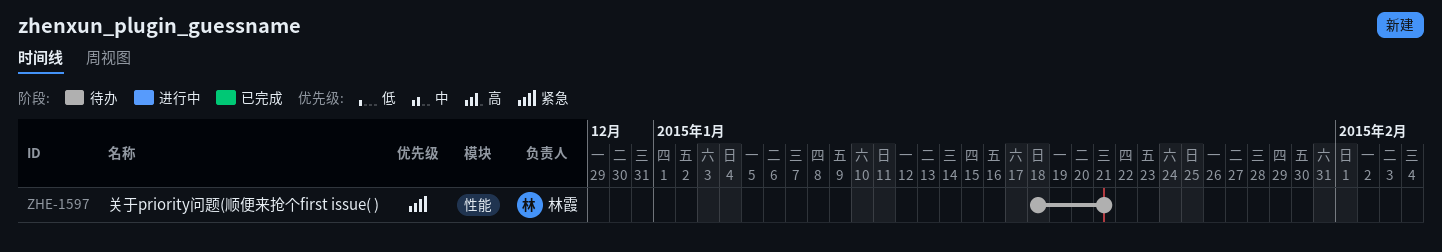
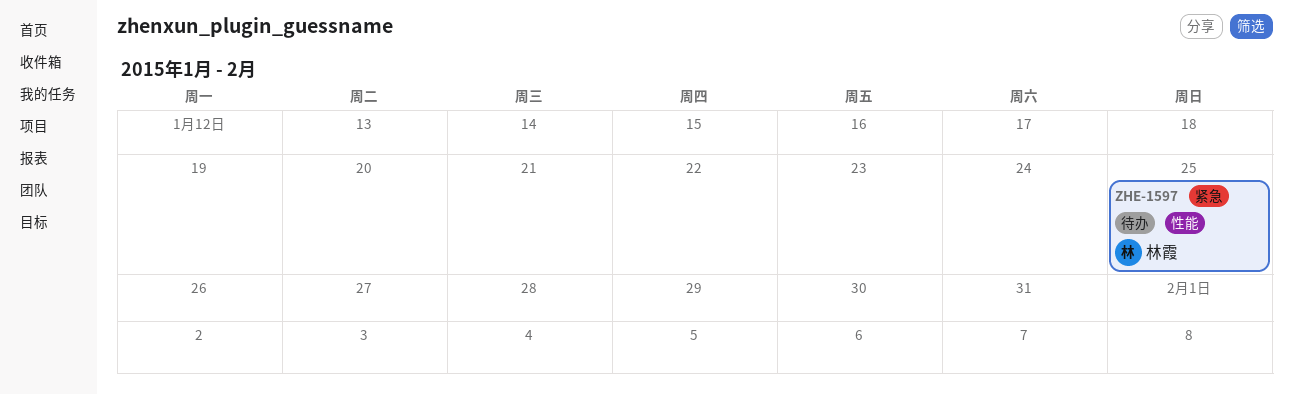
ZHE-1597, due: Jan 21 -> Jan 25

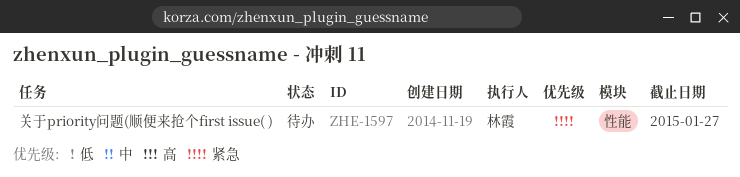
ZHE-1597, due: Jan 25 -> Jan 27

